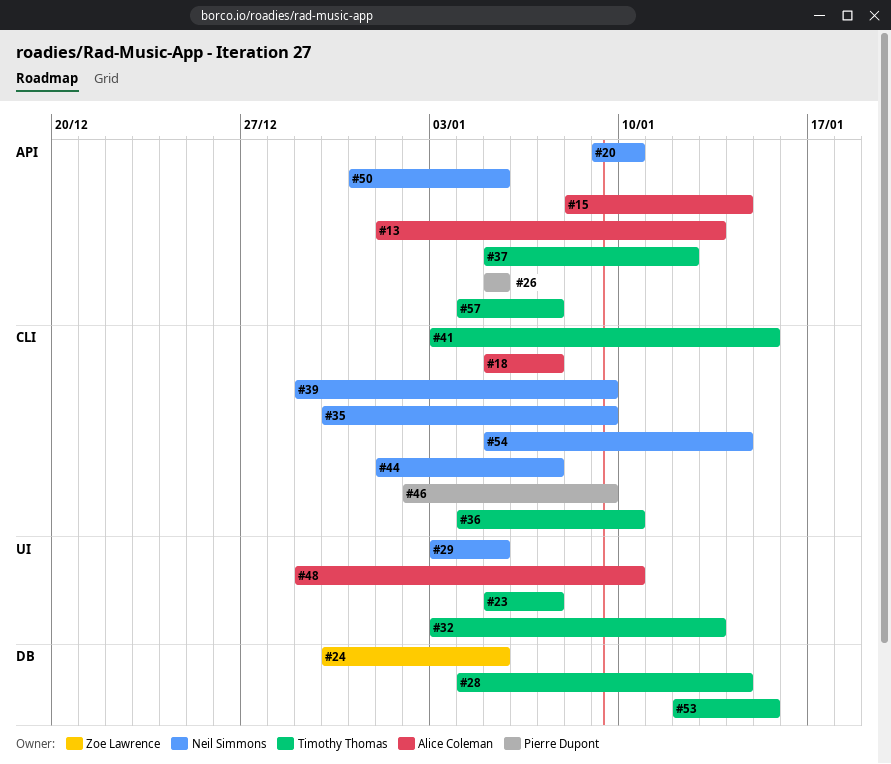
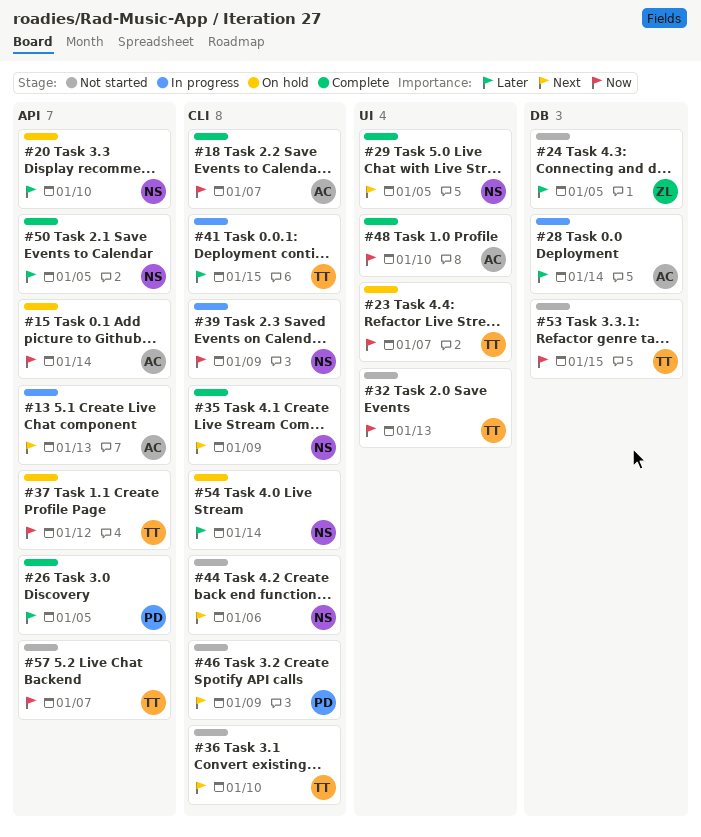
#28, owner: Timothy Thomas -> Alice Coleman
#44, due: Jan 7 -> Jan 6

